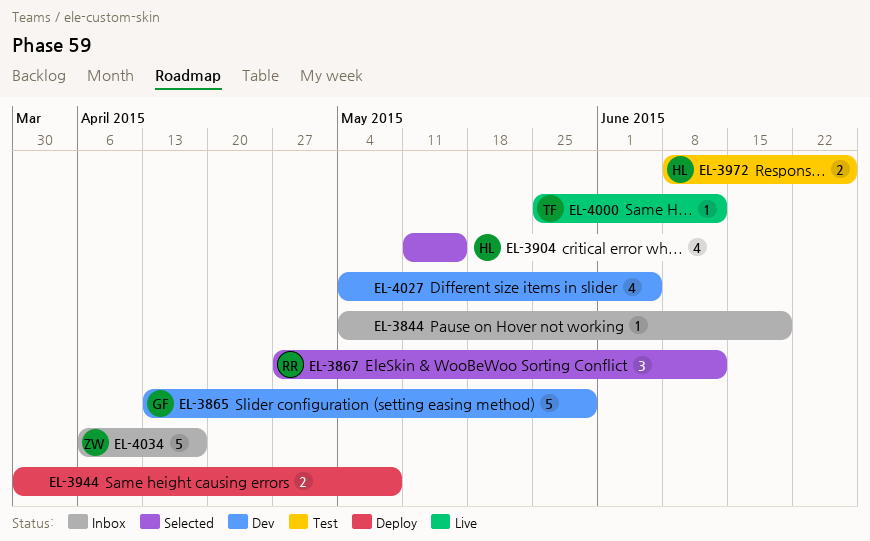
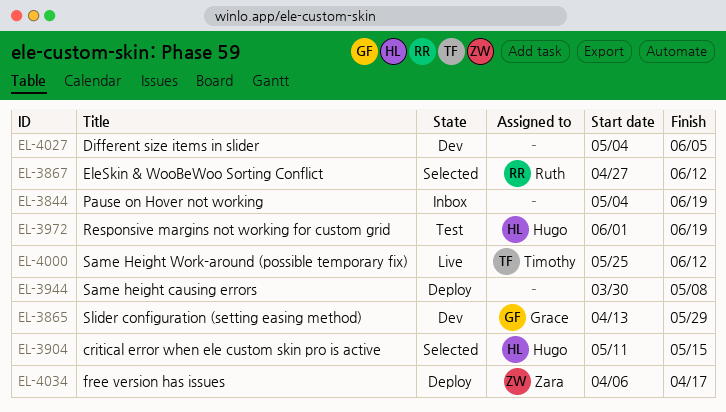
EL-3972, start: Jun 8 -> Jun 1
EL-3972, due: Jun 26 -> Jun 19
EL-4034, status: Inbox -> Deploy

